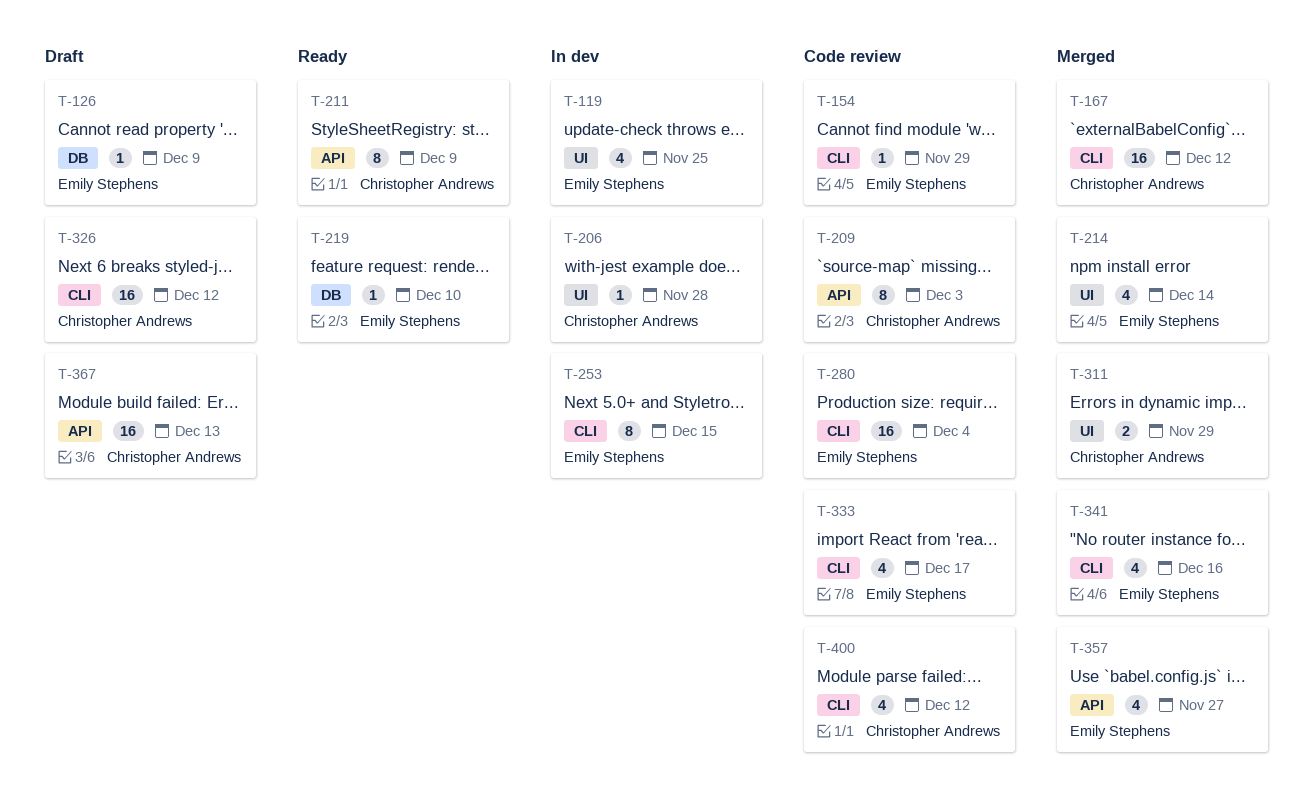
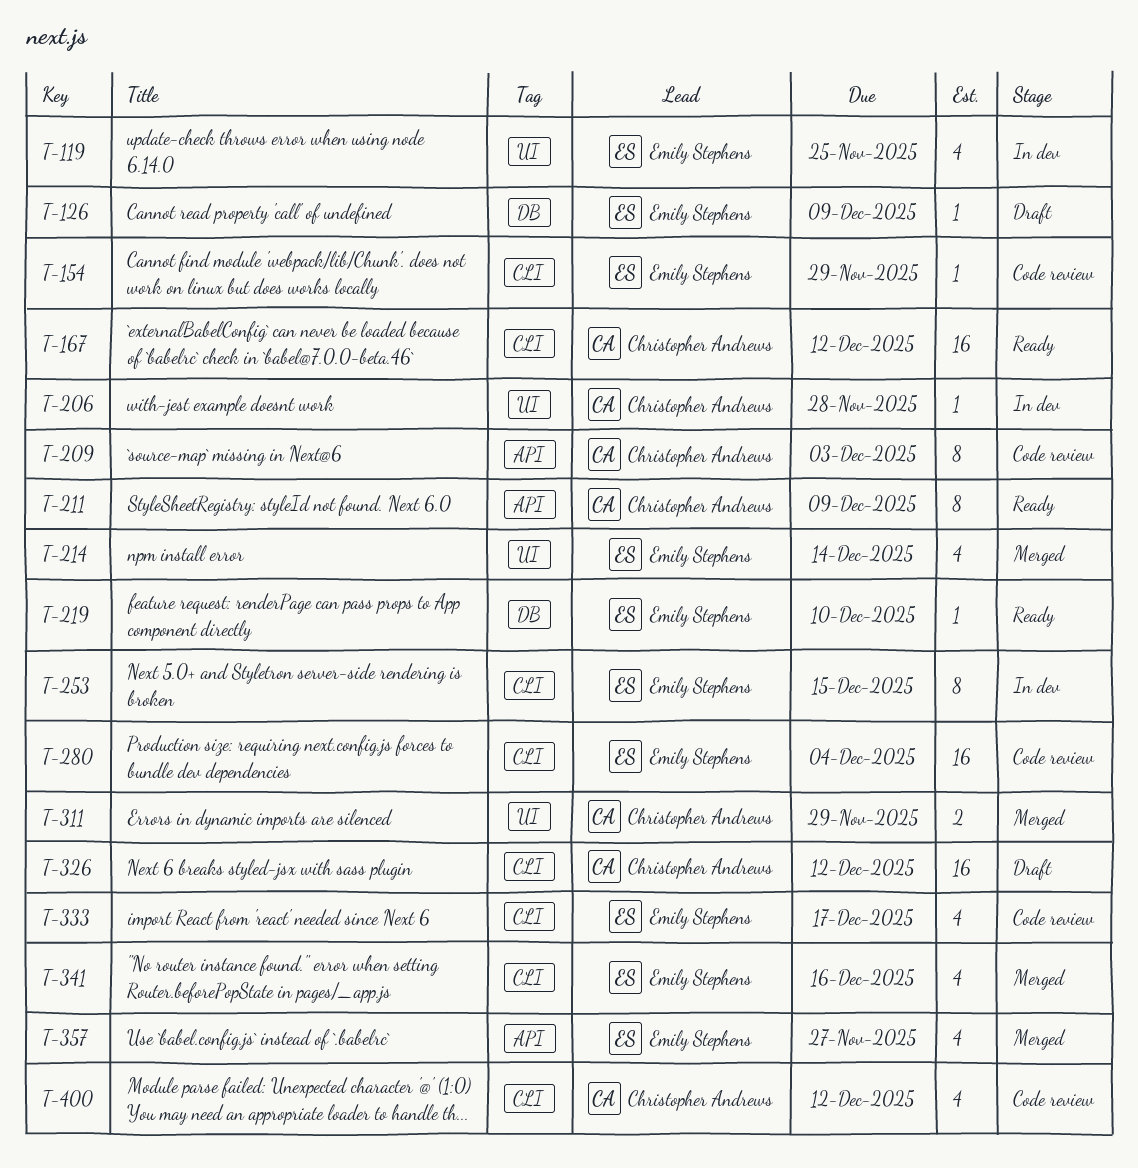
T-167, status: Merged -> Ready
T-367: present -> none

